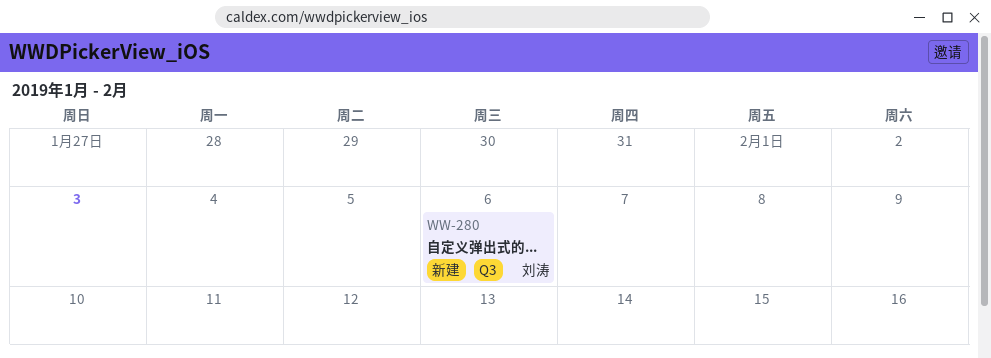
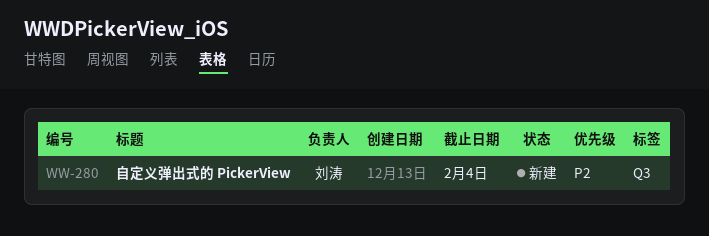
WW-280, due: Feb 6 -> Feb 4

